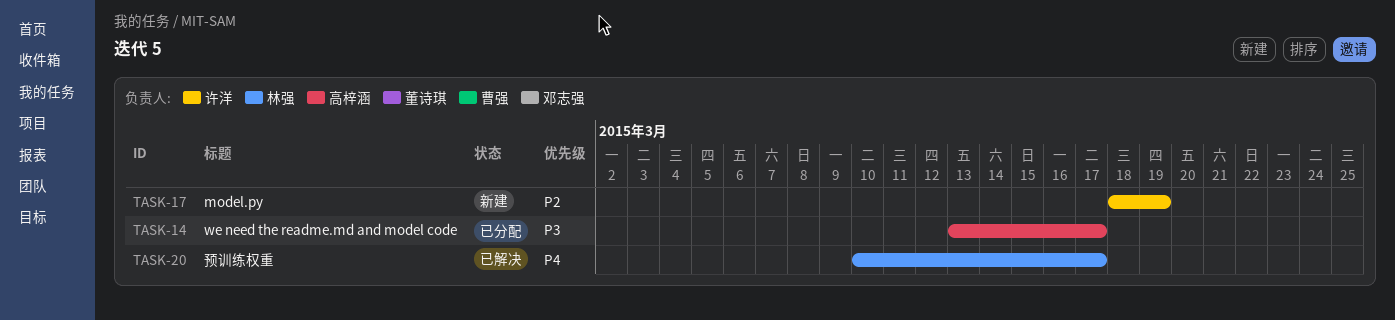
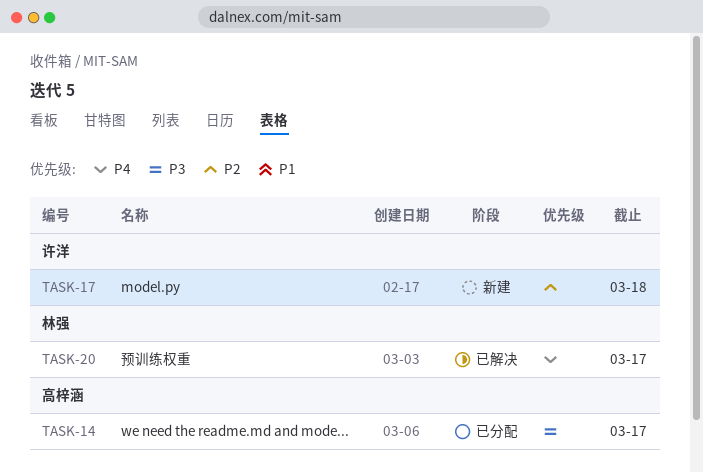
TASK-17, due: Mar 19 -> Mar 18

